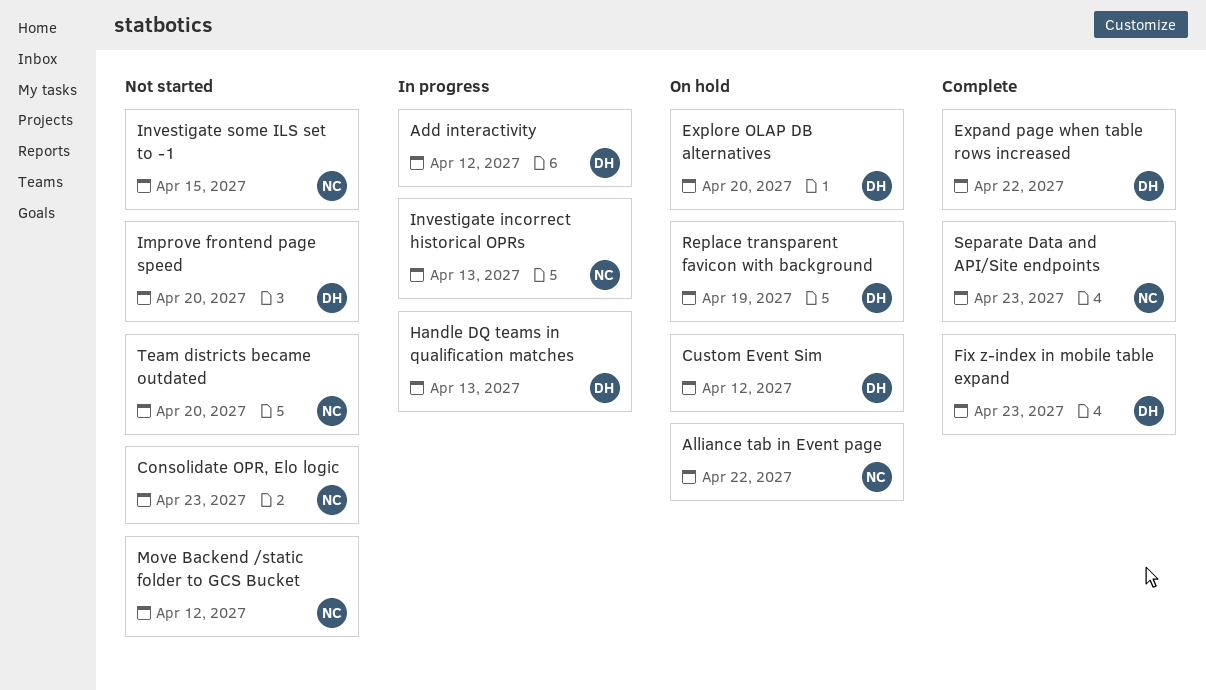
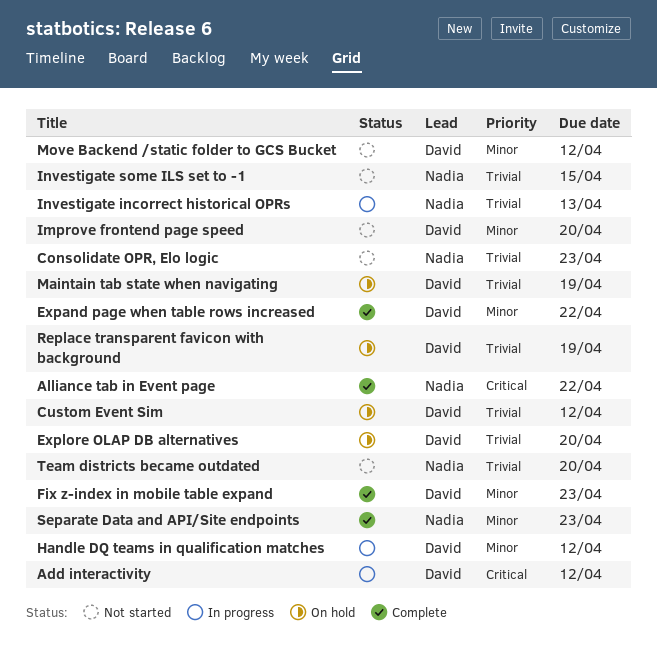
Alliance tab in Event page, status: On hold -> Complete
Handle DQ teams in qualification matches, due: Apr 13 -> Apr 12
Maintain tab state when navigating: none -> present
Move Backend /static folder to GCS Bucket, owner: Nadia -> David

